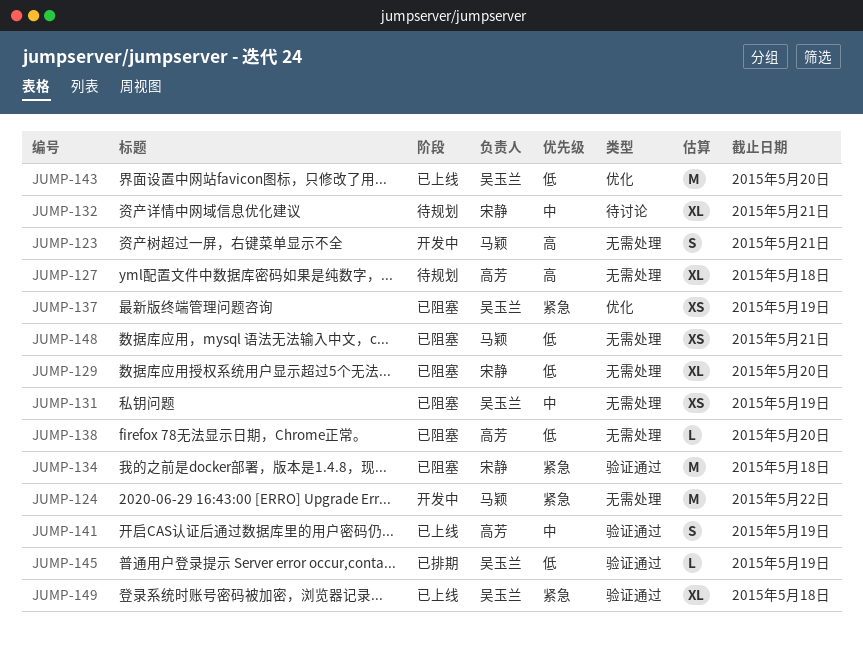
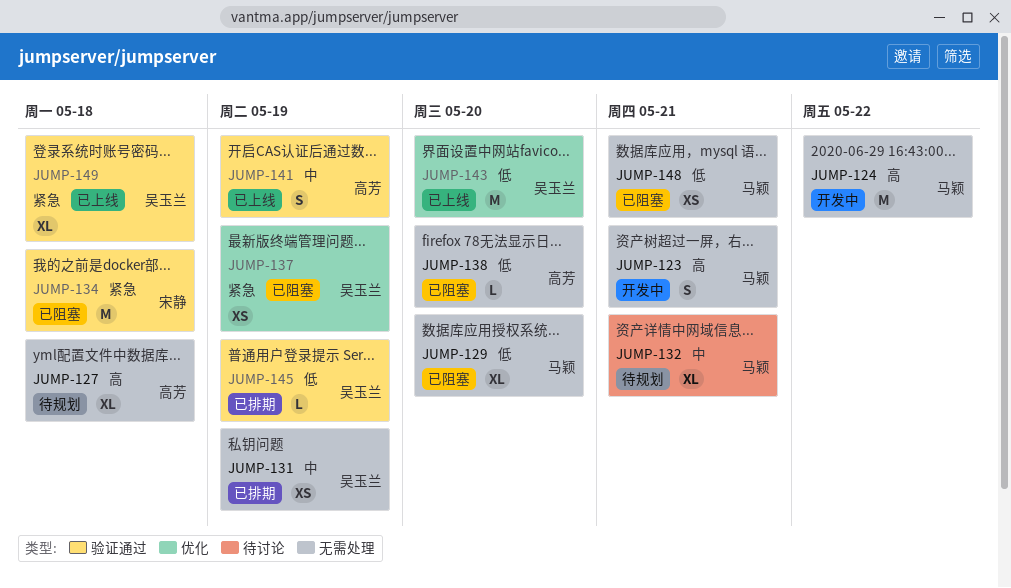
JUMP-124, priority: 紧急 -> 高
JUMP-129, owner: 宋静 -> 马颖
JUMP-131, status: 已阻塞 -> 已排期
JUMP-132, owner: 宋静 -> 马颖

